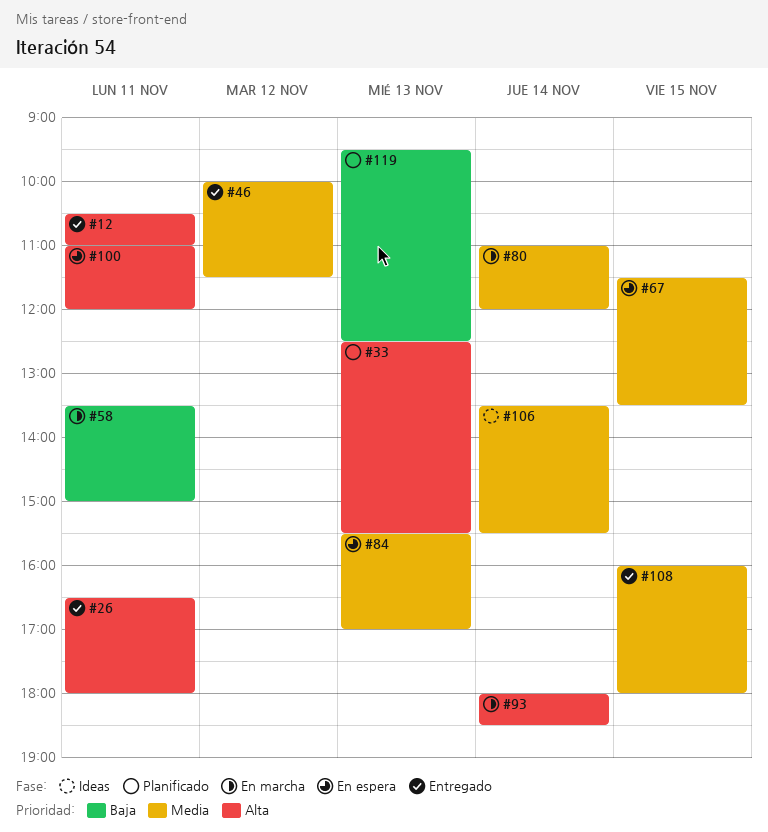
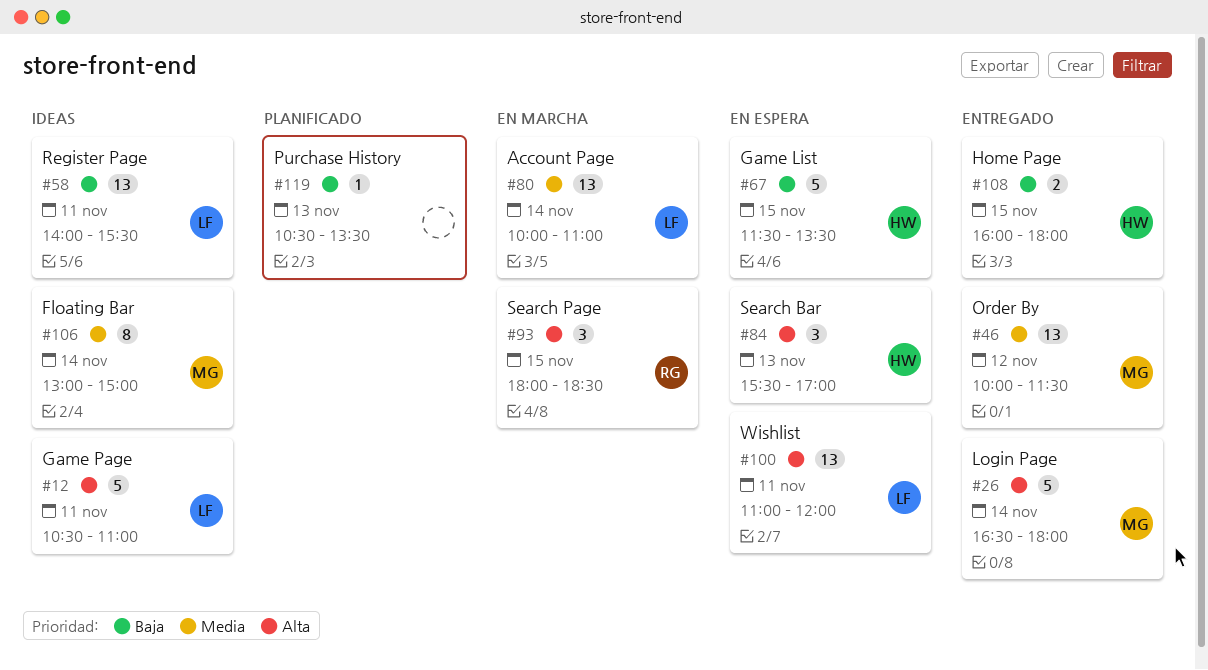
#12, status: Entregado -> Ideas
#26, day: Nov 11 -> Nov 14
#33: present -> none
#58, status: En marcha -> Ideas
#58, begins: 13:30 -> 14:00
#58, ends: 15:00 -> 15:30
#67, priority: Media -> Baja
#80, begins: 11:00 -> 10:00
#80, ends: 12:00 -> 11:00
#84, priority: Media -> Alta
#93, day: Nov 14 -> Nov 15
#106, begins: 13:30 -> 13:00
#106, ends: 15:30 -> 15:00
#108, priority: Media -> Baja
#119, begins: 09:30 -> 10:30
#119, ends: 12:30 -> 13:30

